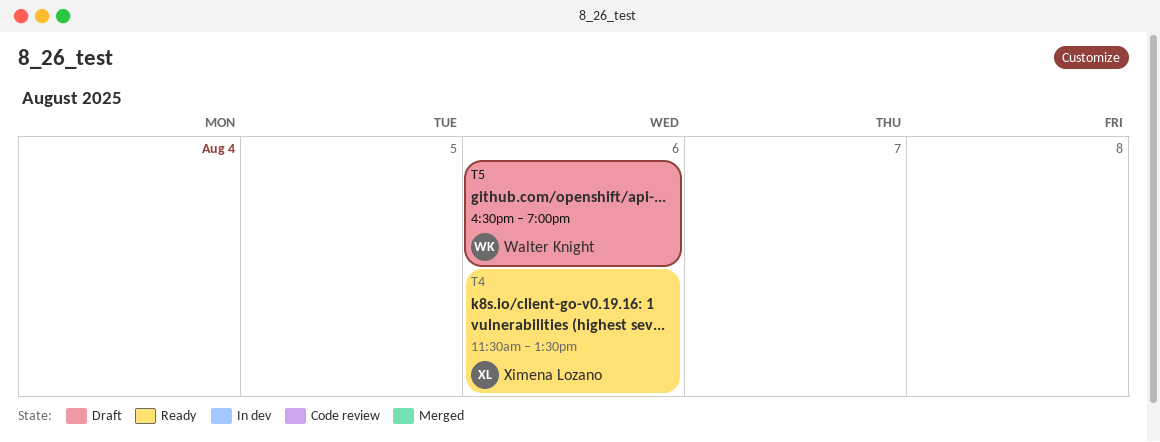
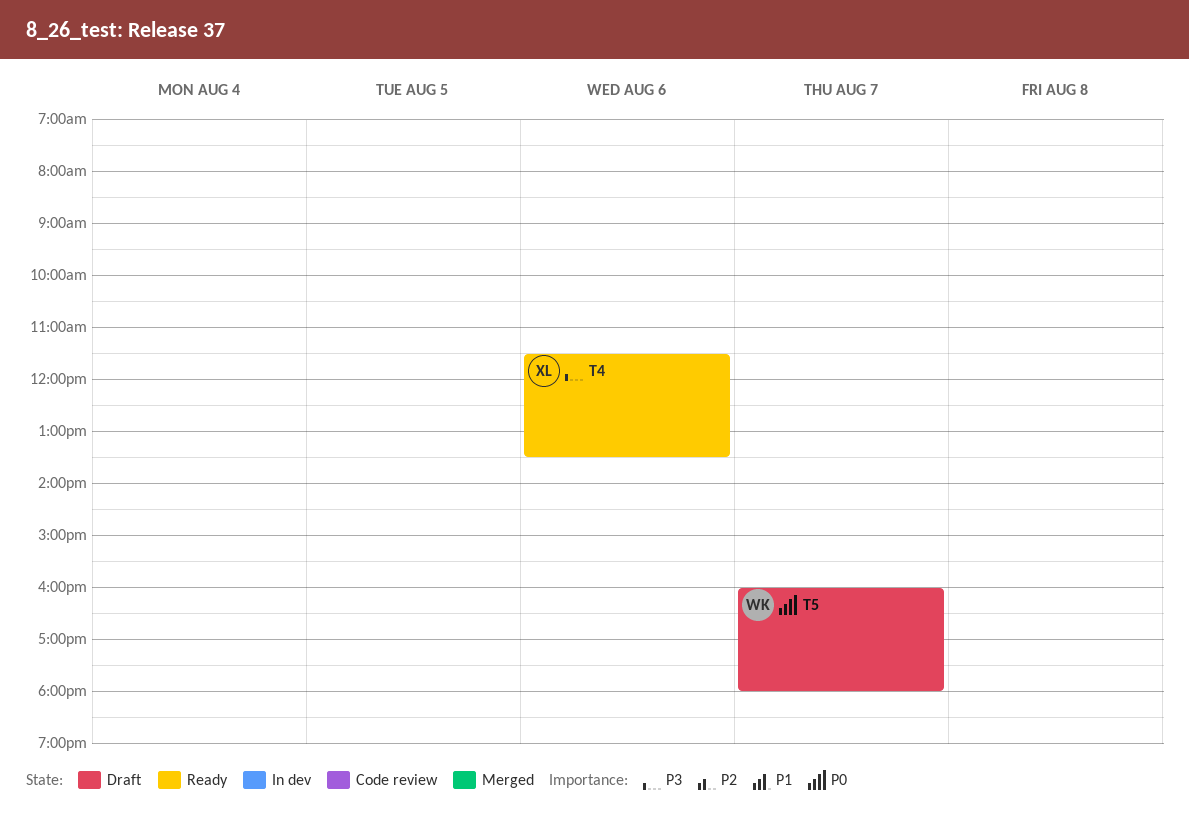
T5, day: Aug 6 -> Aug 7
T5, begins: 16:30 -> 16:00
T5, ends: 19:00 -> 18:00

